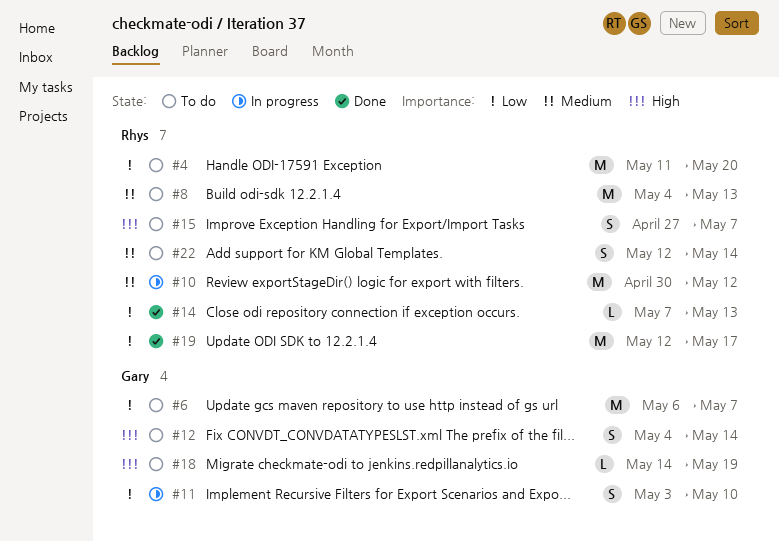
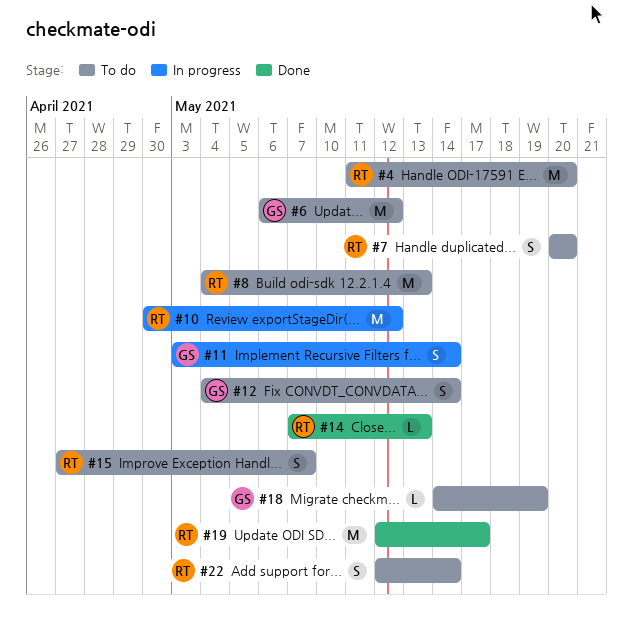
#6, due: May 7 -> May 12
#7: none -> present
#11, due: May 10 -> May 14

